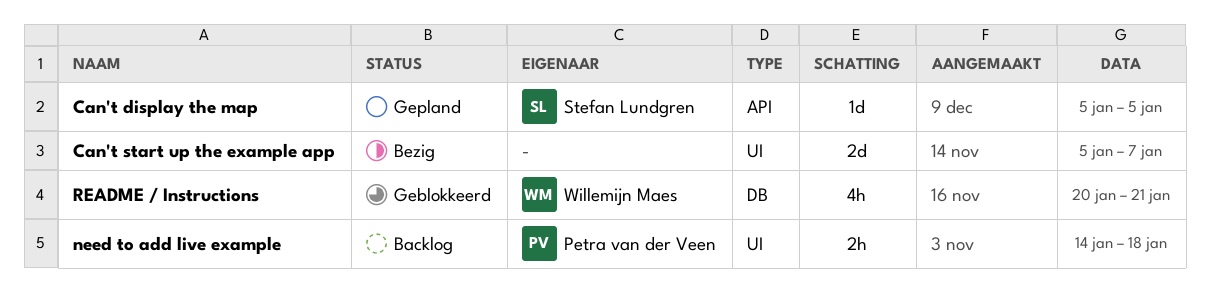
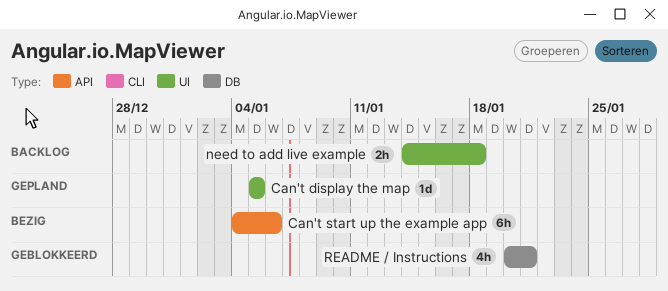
Can't display the map, label: API -> UI
Can't start up the example app, label: UI -> API
Can't start up the example app, estimate: 2d -> 6h
Can't start up the example app, start: Jan 5 -> Jan 4
Can't start up the example app, due: Jan 7 -> Jan 6

